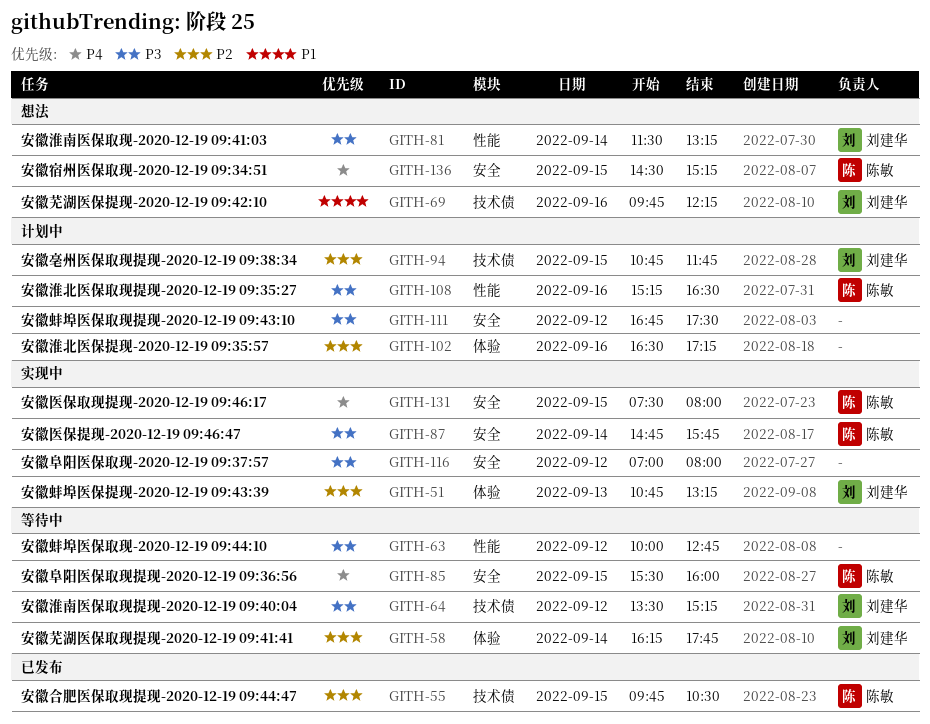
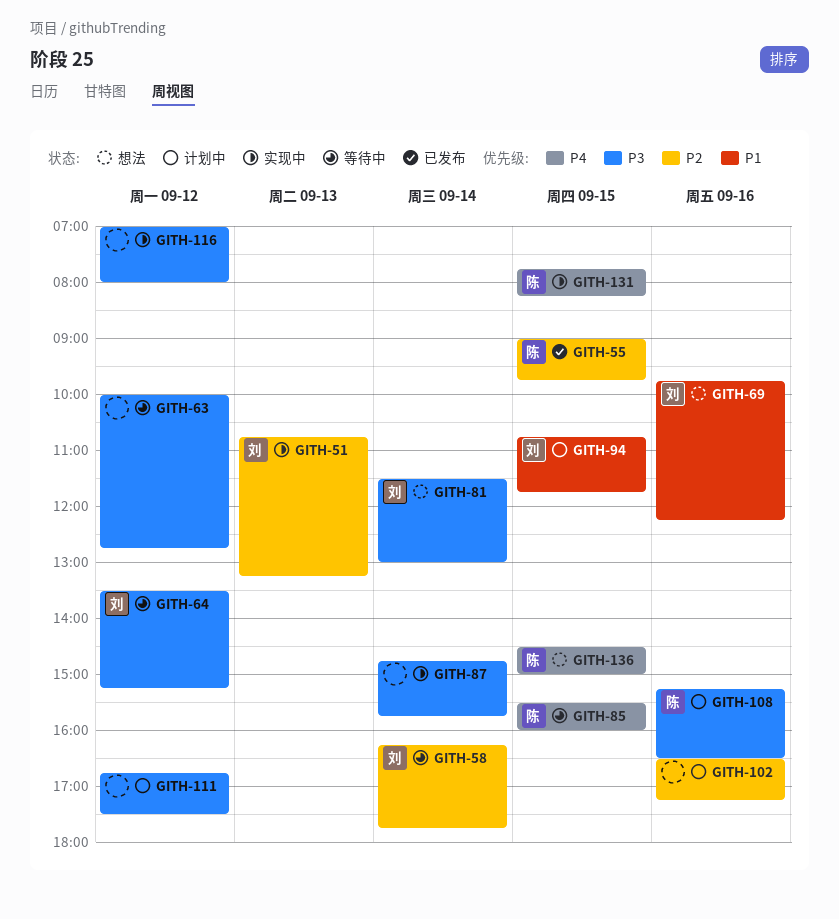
GITH-55, begins: 09:45 -> 09:00
GITH-55, ends: 10:30 -> 09:45
GITH-81, ends: 13:15 -> 13:00
GITH-87, owner: 陈敏 -> none
GITH-94, priority: P2 -> P1
GITH-131, begins: 07:30 -> 07:45
GITH-131, ends: 08:00 -> 08:15
GITH-136, ends: 15:15 -> 15:00

